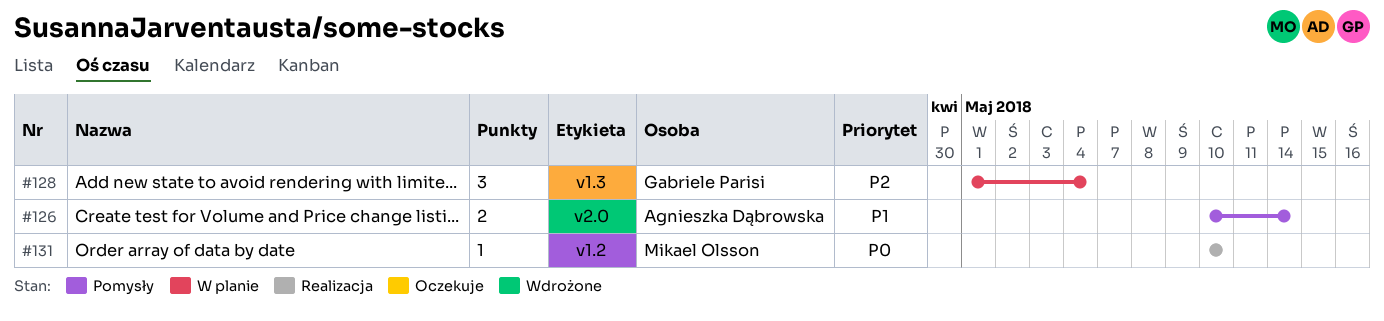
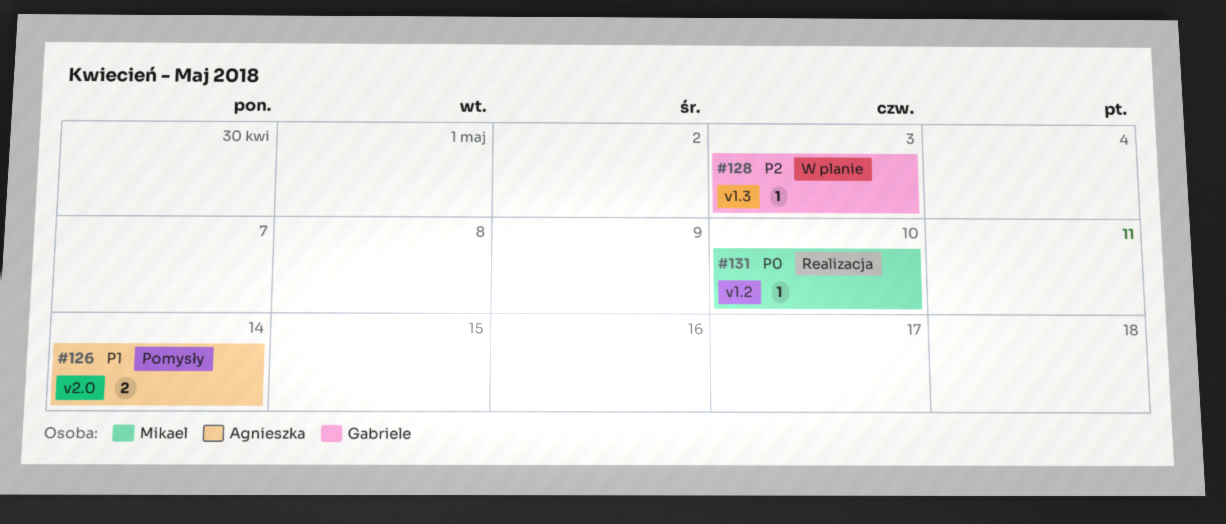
#128, estimate: 3 -> 1
#128, due: May 4 -> May 3

